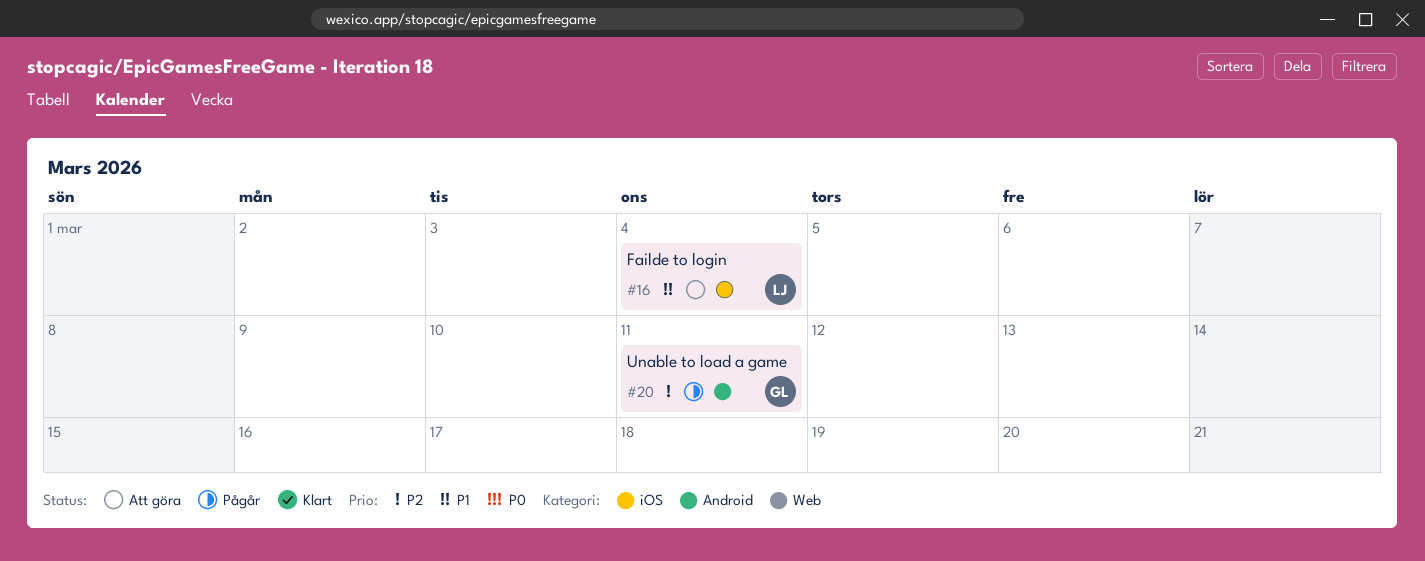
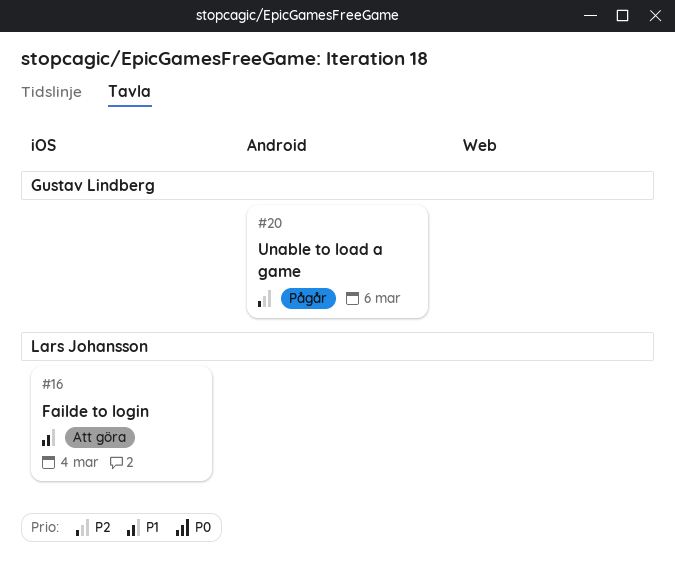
#20, due: Mar 11 -> Mar 6

